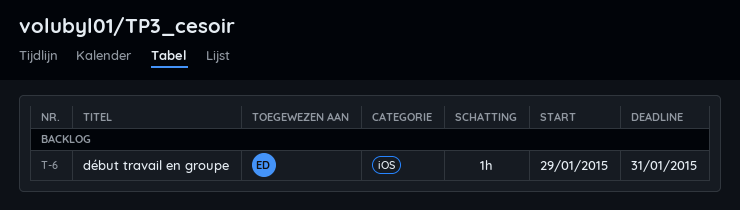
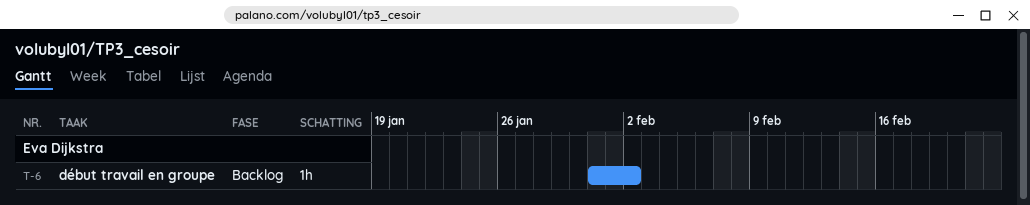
T-6, start: Jan 29 -> Jan 31
T-6, due: Jan 31 -> Feb 2

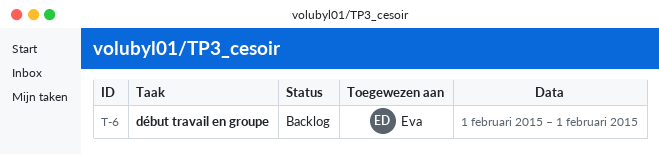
T-6, start: Jan 31 -> Feb 1
T-6, due: Feb 2 -> Feb 1

